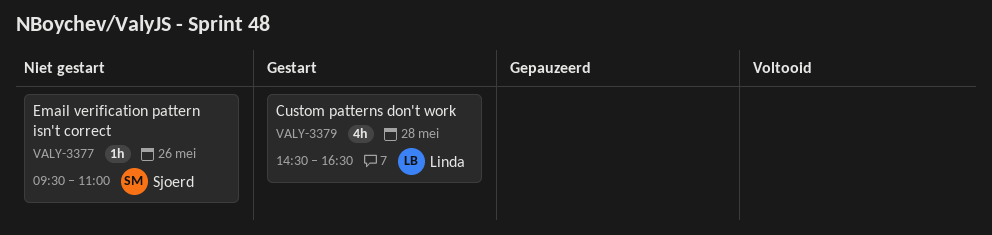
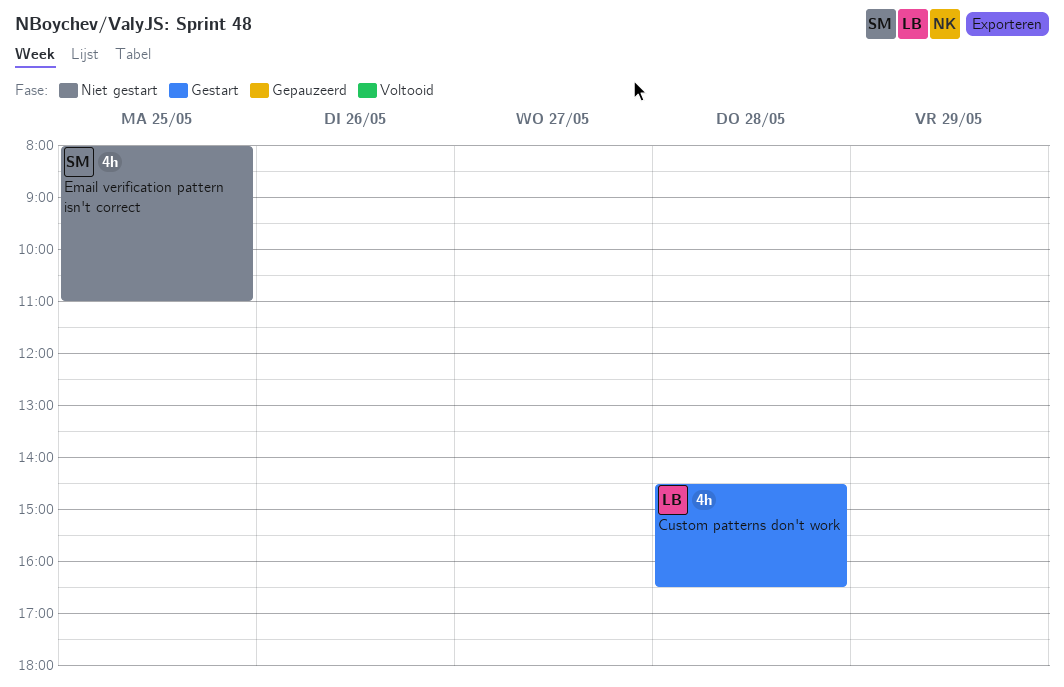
Email verification pattern isn't correct, estimate: 1h -> 4h
Email verification pattern isn't correct, day: May 26 -> May 25
Email verification pattern isn't correct, begins: 09:30 -> 08:00

